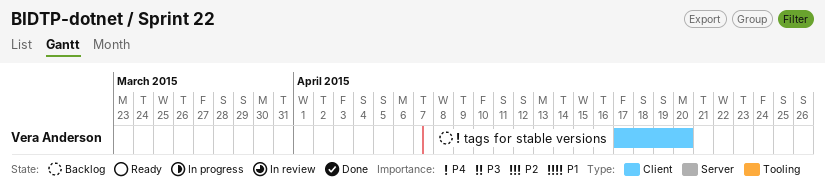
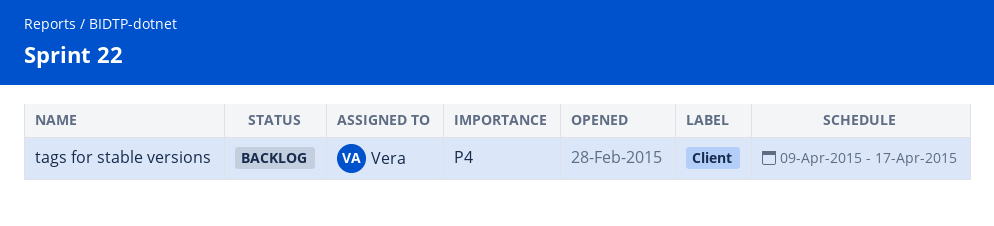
tags for stable versions, start: Apr 17 -> Apr 9
tags for stable versions, due: Apr 20 -> Apr 17

